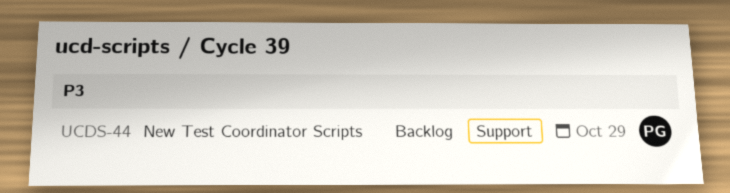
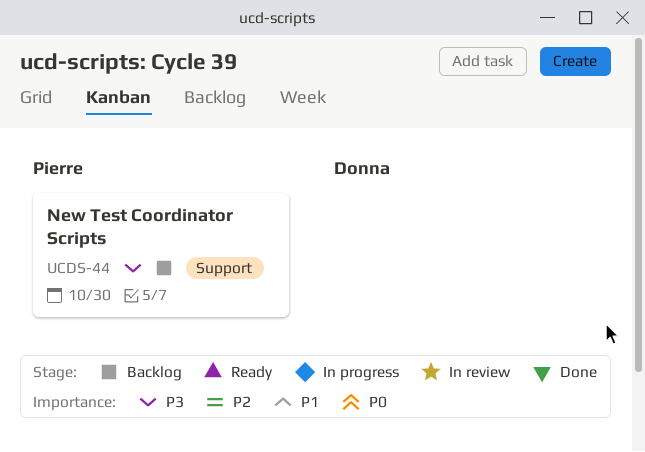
UCDS-44, due: Oct 29 -> Oct 30

